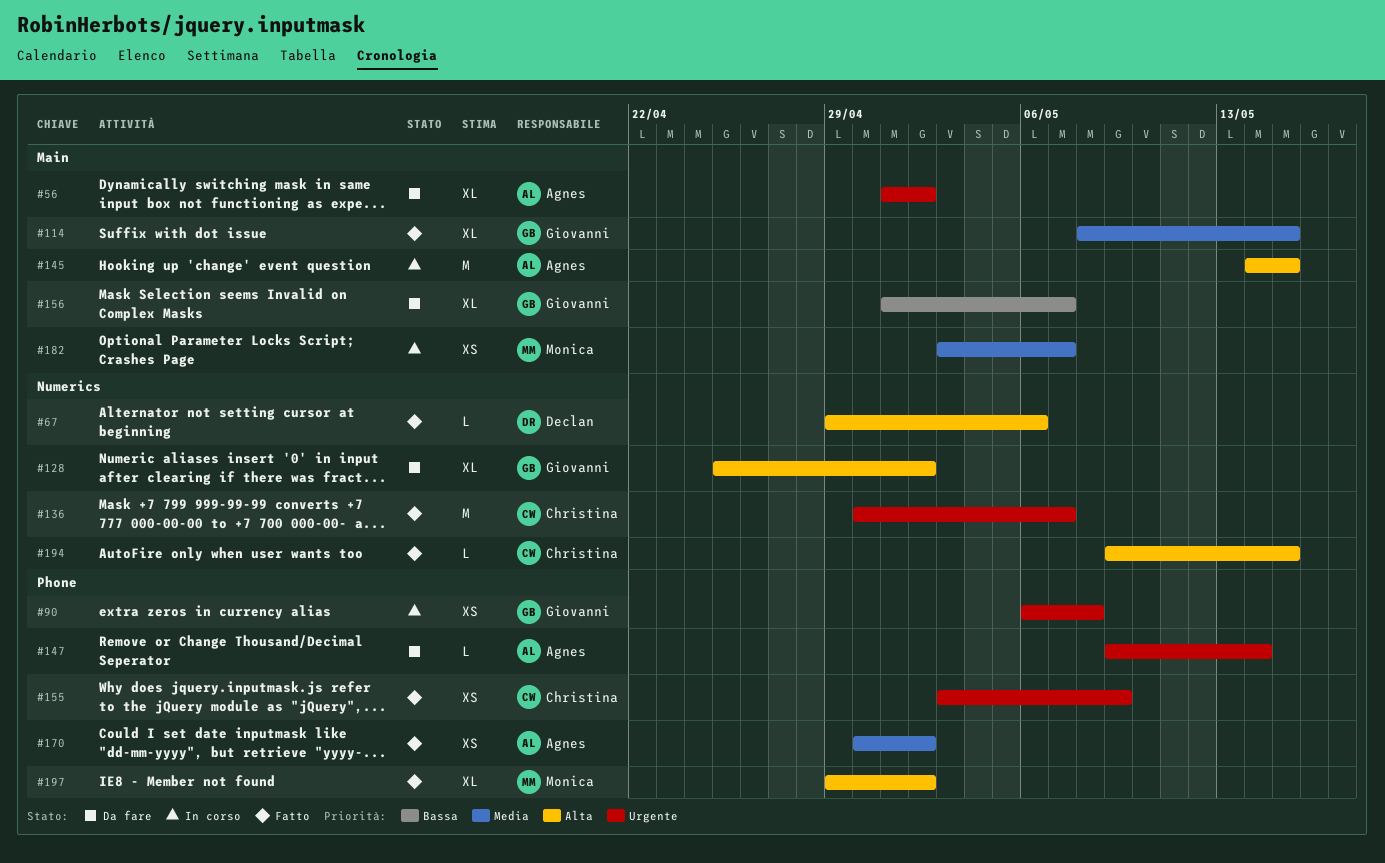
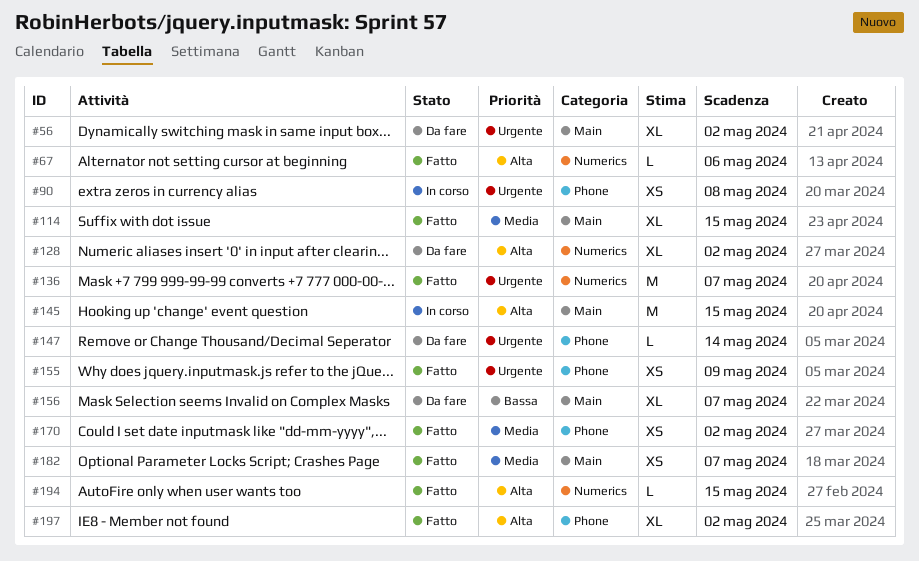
#182, status: In corso -> Fatto

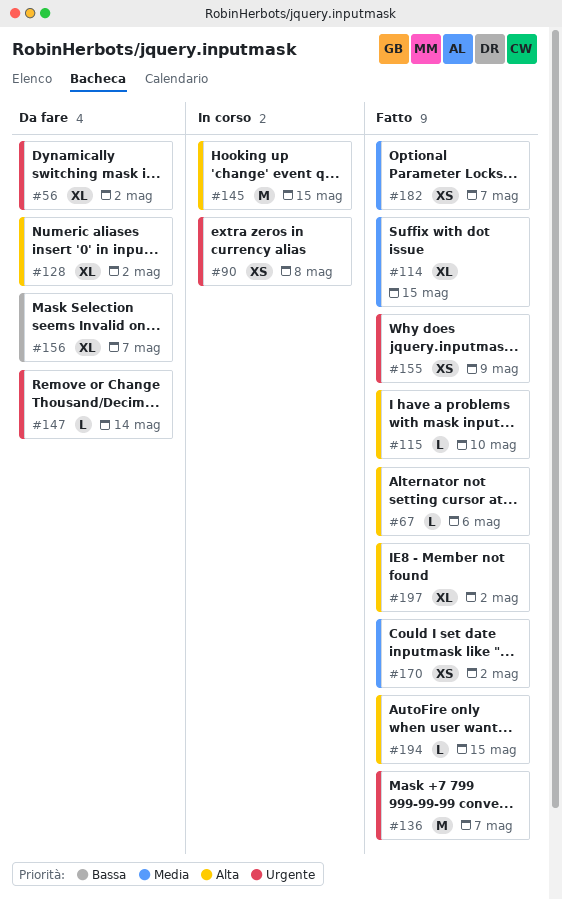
#115: none -> present

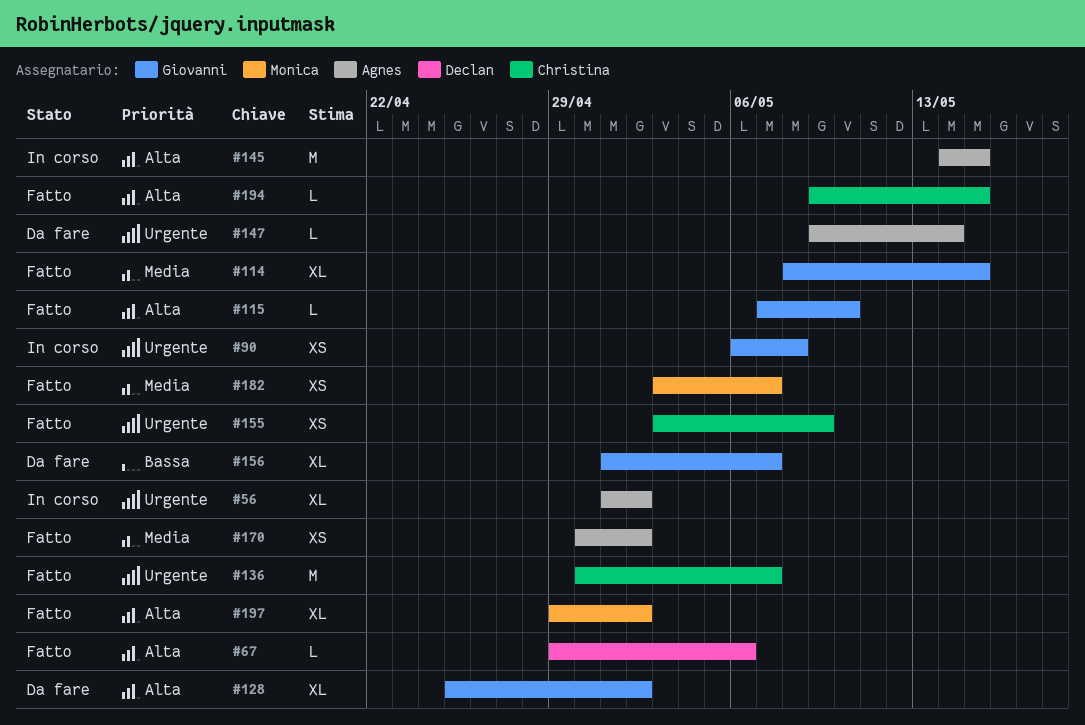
#56, status: Da fare -> In corso

